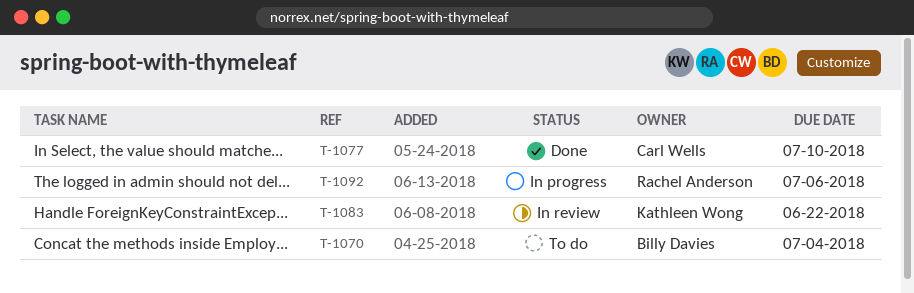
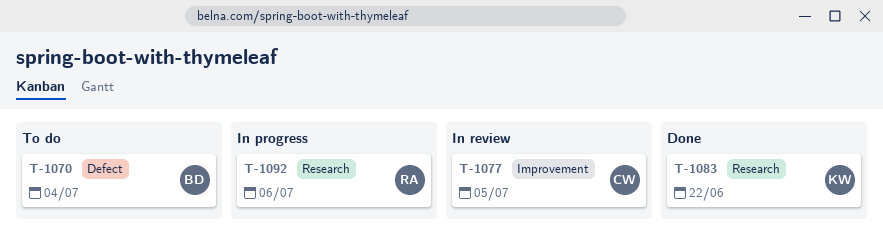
T-1077, status: Done -> In review
T-1077, due: Jul 10 -> Jul 5
T-1083, status: In review -> Done

